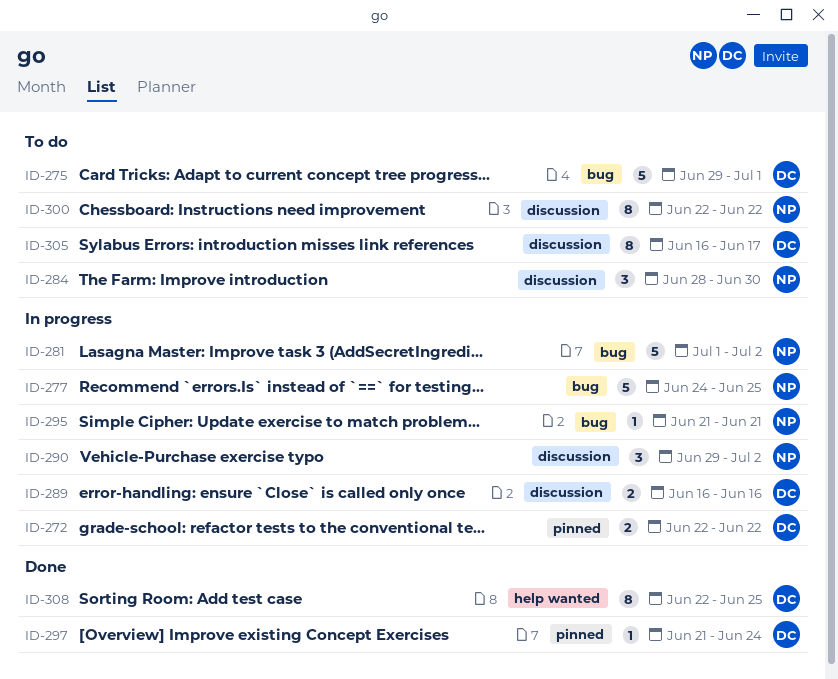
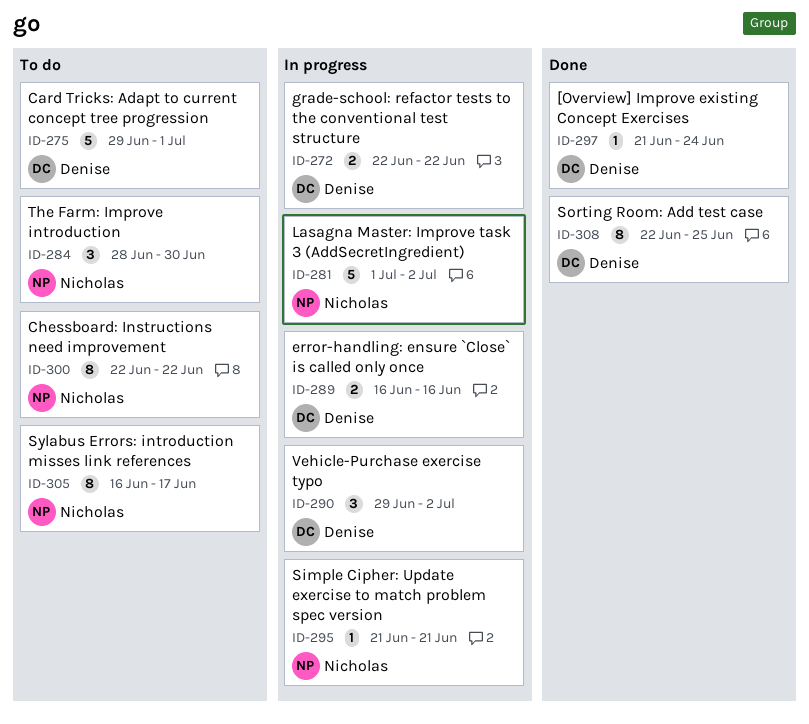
ID-277: present -> none
ID-290, owner: Nicholas -> Denise
ID-305, owner: Denise -> Nicholas

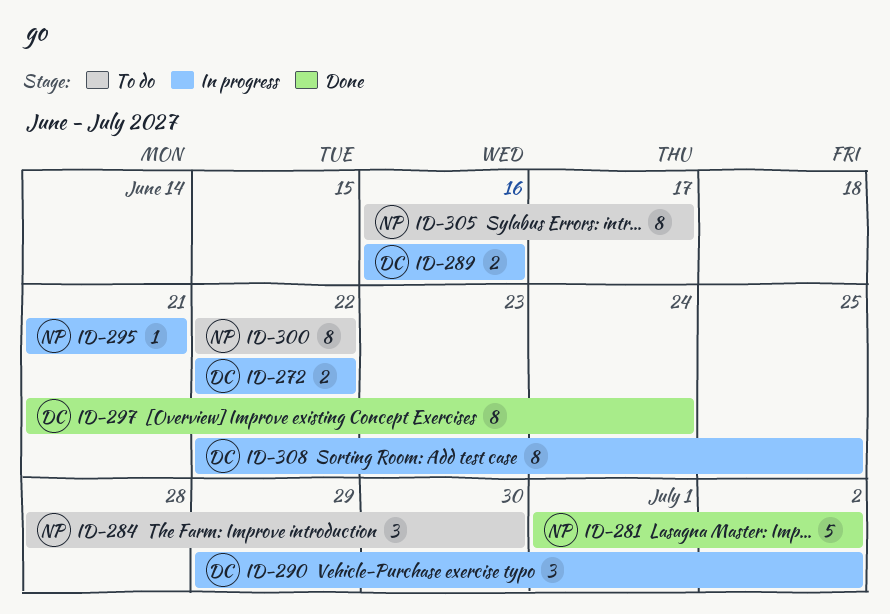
ID-275: present -> none
ID-281, status: In progress -> Done
ID-297, estimate: 1 -> 8
ID-308, status: Done -> In progress

